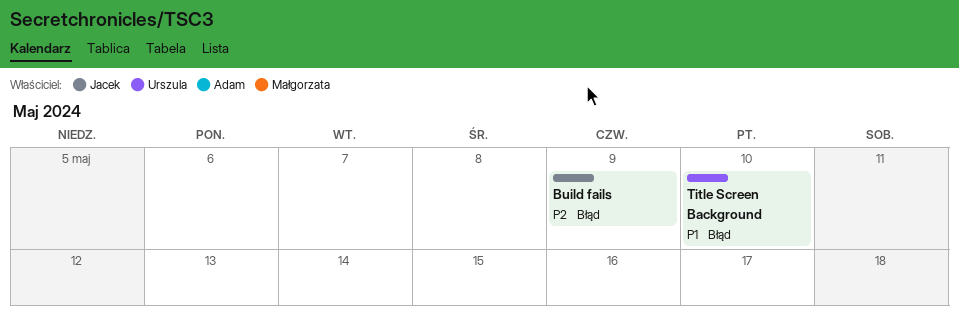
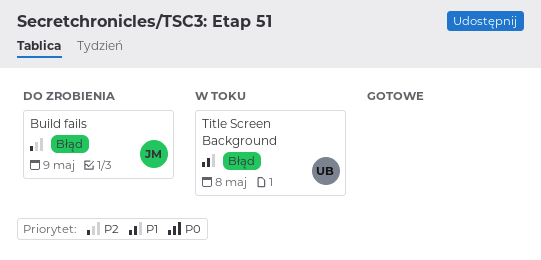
Title Screen Background, due: May 10 -> May 8

